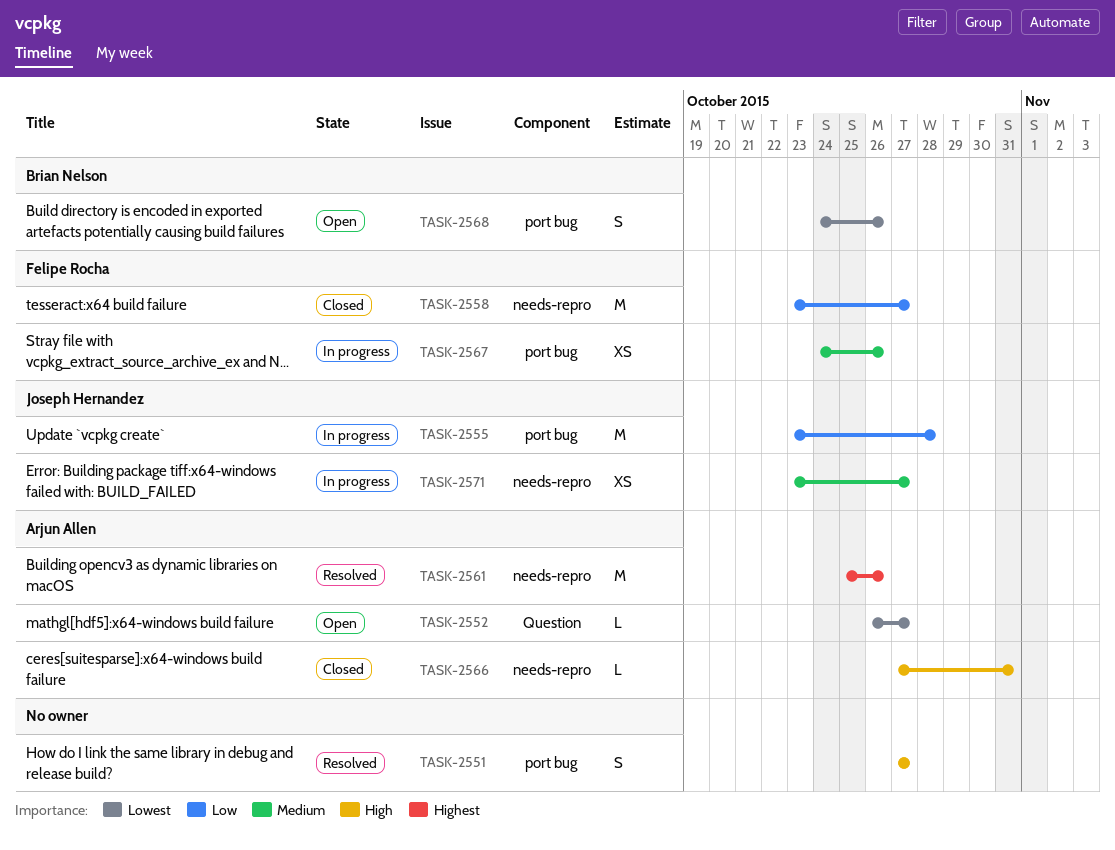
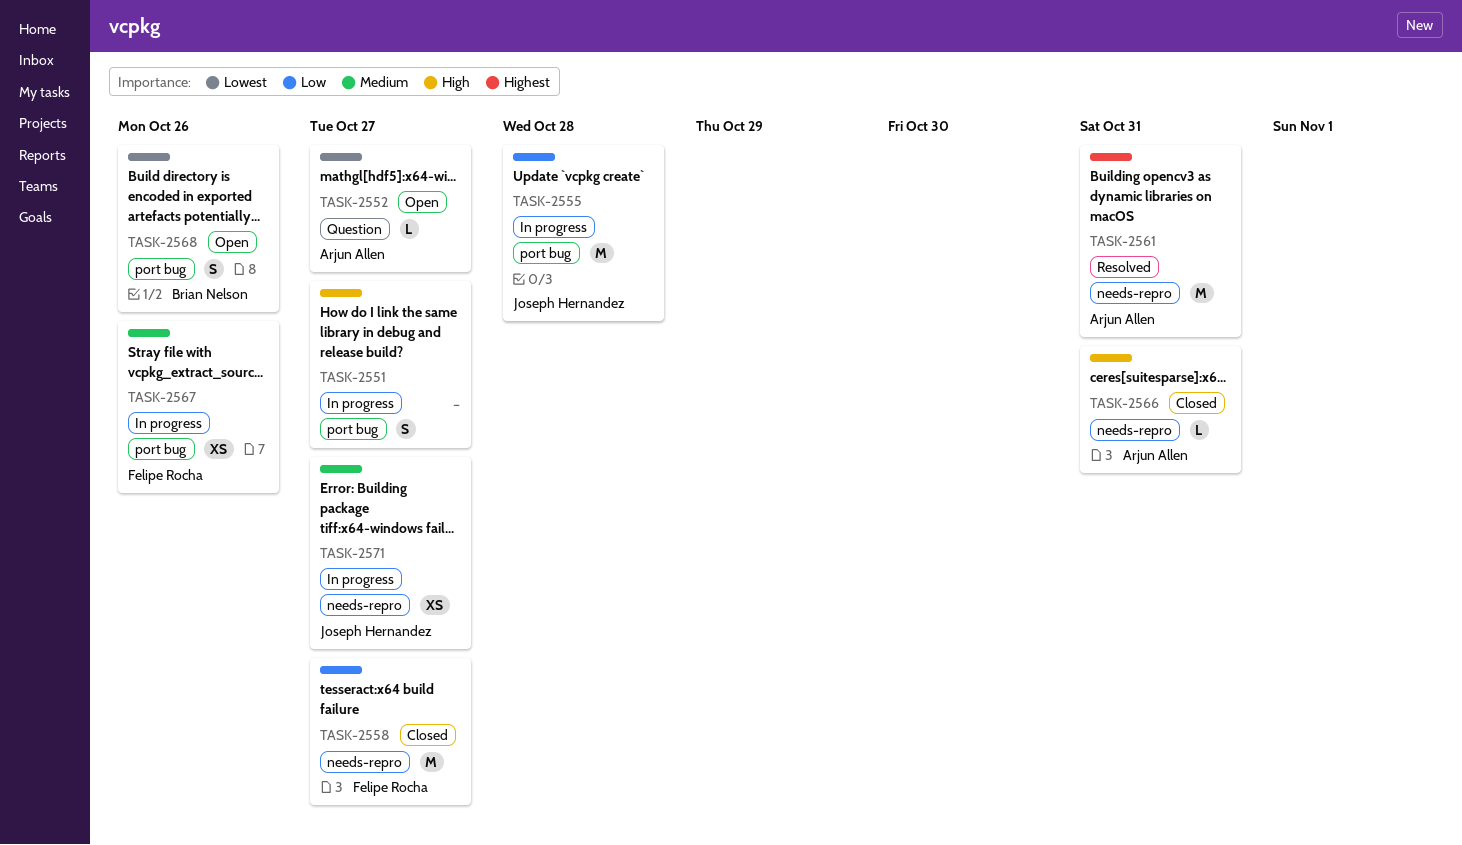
TASK-2551, status: Resolved -> In progress
TASK-2561, due: Oct 26 -> Oct 31

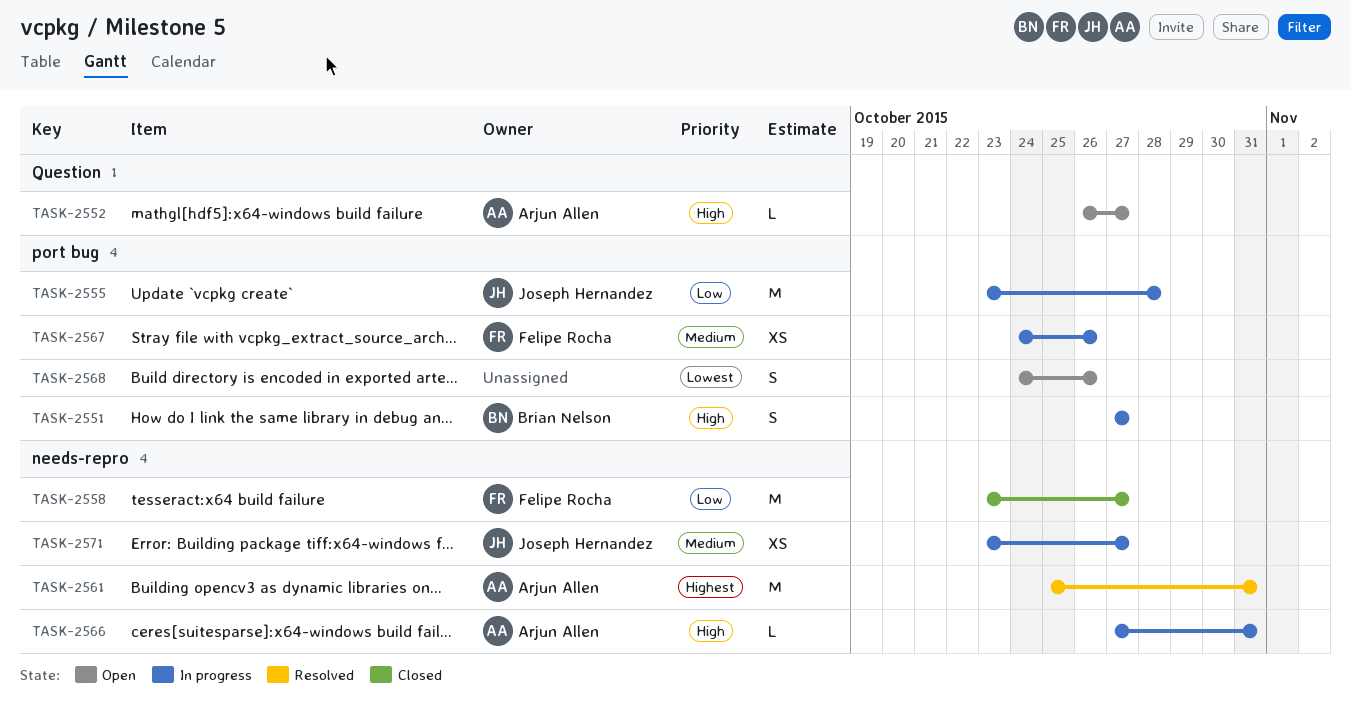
TASK-2551, owner: none -> Brian Nelson
TASK-2552, priority: Lowest -> High
TASK-2566, status: Closed -> In progress
TASK-2568, owner: Brian Nelson -> none

